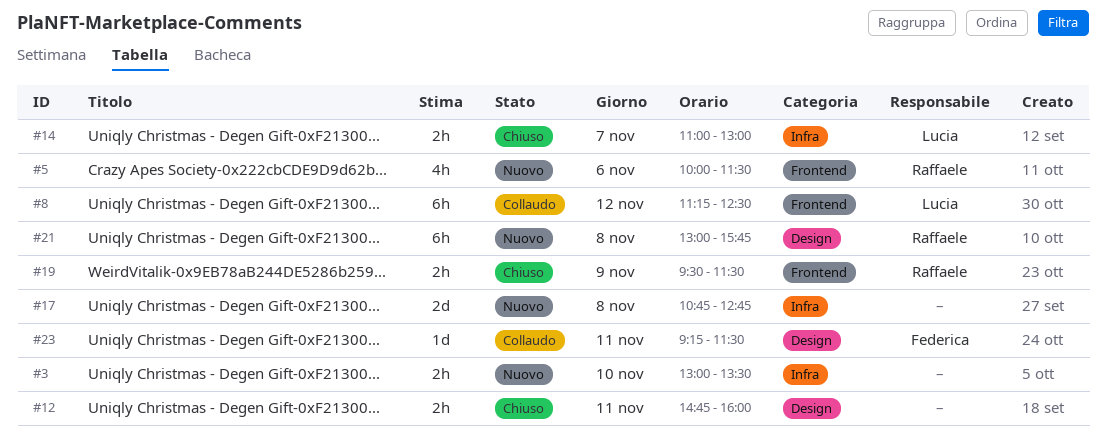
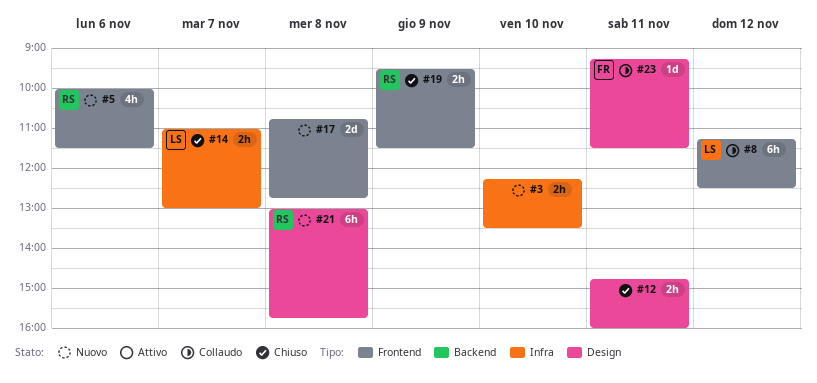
#3, begins: 13:00 -> 12:15
#17, label: Infra -> Frontend

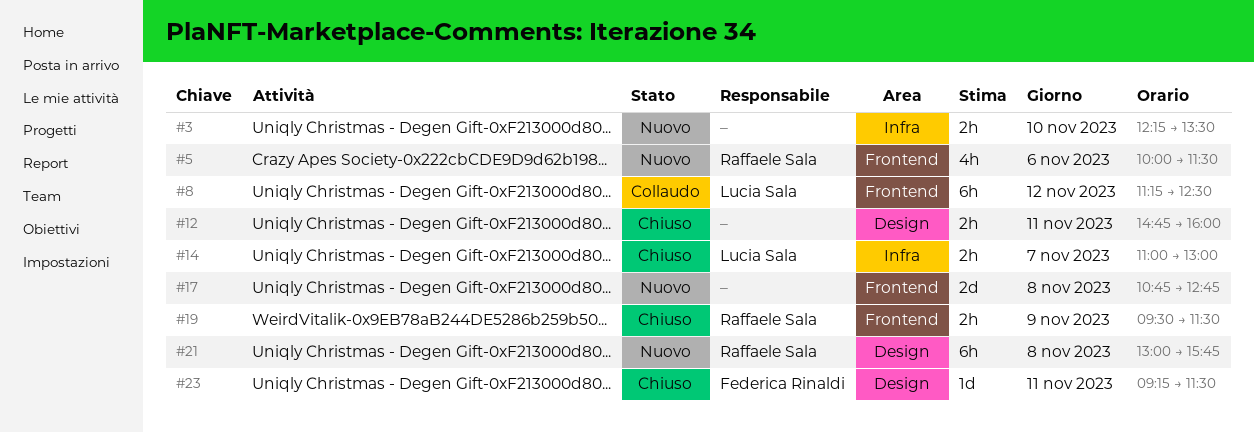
#23, status: Collaudo -> Chiuso

